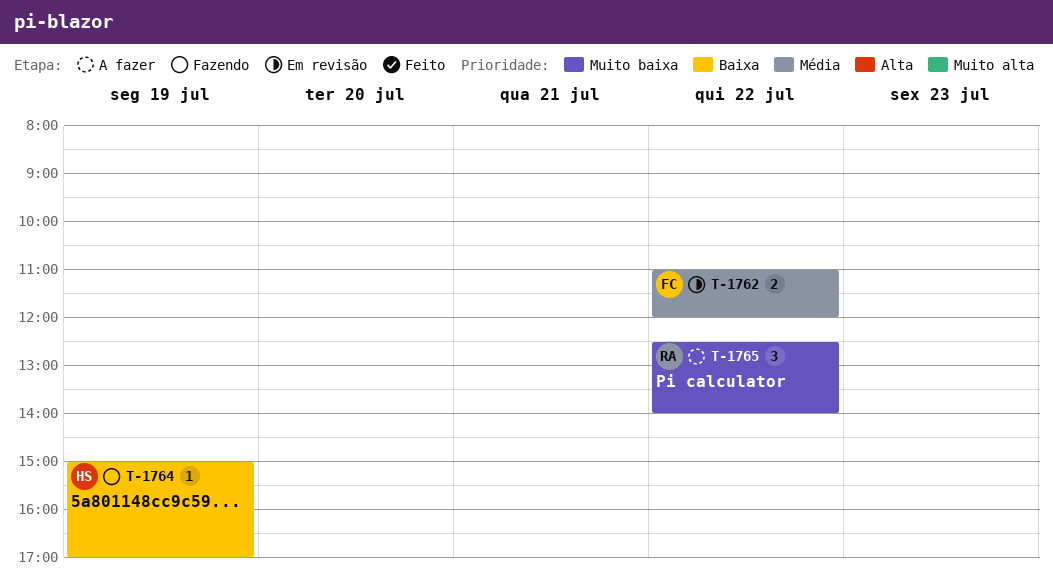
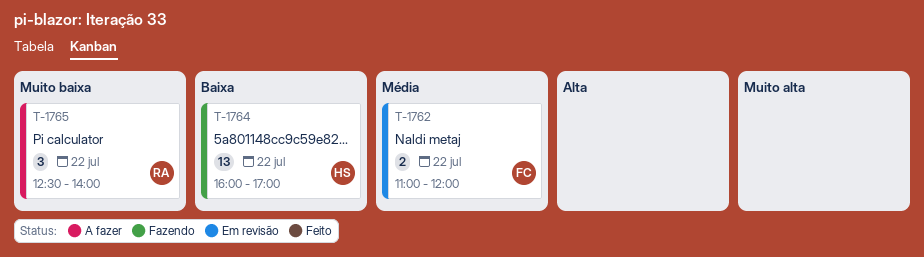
T-1764, estimate: 1 -> 13
T-1764, day: Jul 19 -> Jul 22
T-1764, begins: 15:00 -> 16:00

